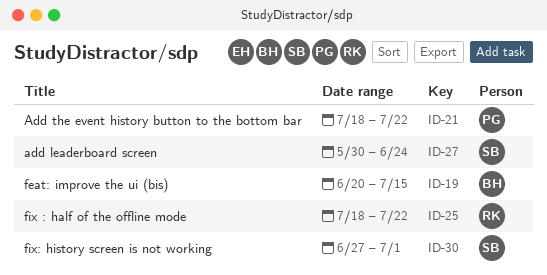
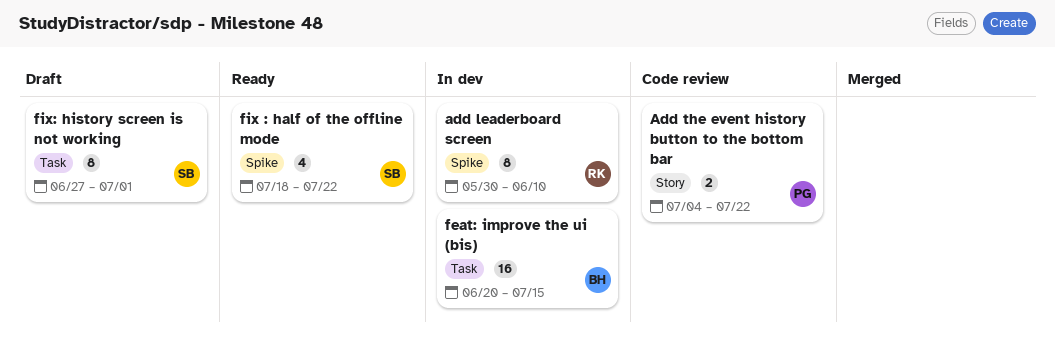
add leaderboard screen, owner: SB -> RK
add leaderboard screen, due: Jun 24 -> Jun 10
Add the event history button to the bottom bar, start: Jul 18 -> Jul 4
fix : half of the offline mode, owner: RK -> SB

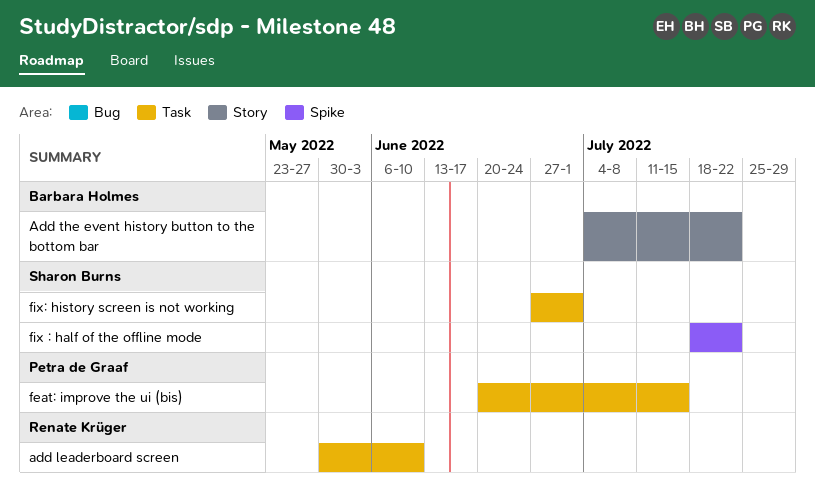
add leaderboard screen, label: Spike -> Task
Add the event history button to the bottom bar, owner: Petra de Graaf -> Barbara Holmes
feat: improve the ui (bis), owner: Barbara Holmes -> Petra de Graaf

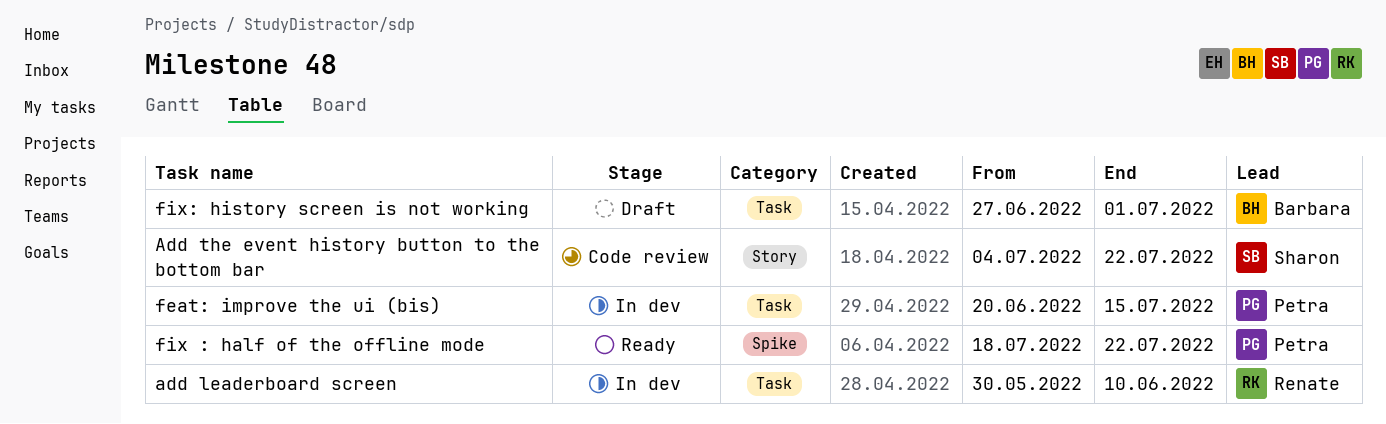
Add the event history button to the bottom bar, owner: Barbara Holmes -> Sharon Burns
fix : half of the offline mode, owner: Sharon Burns -> Petra de Graaf
fix: history screen is not working, owner: Sharon Burns -> Barbara Holmes

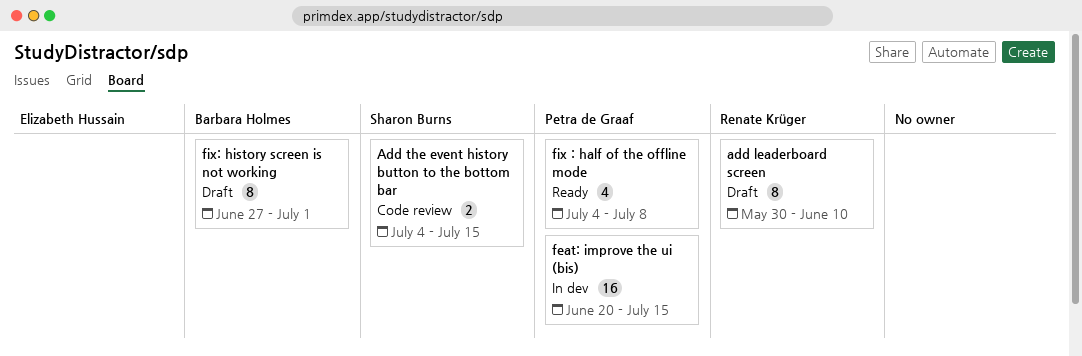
add leaderboard screen, status: In dev -> Draft
Add the event history button to the bottom bar, due: Jul 22 -> Jul 15
fix : half of the offline mode, start: Jul 18 -> Jul 4
fix : half of the offline mode, due: Jul 22 -> Jul 8

